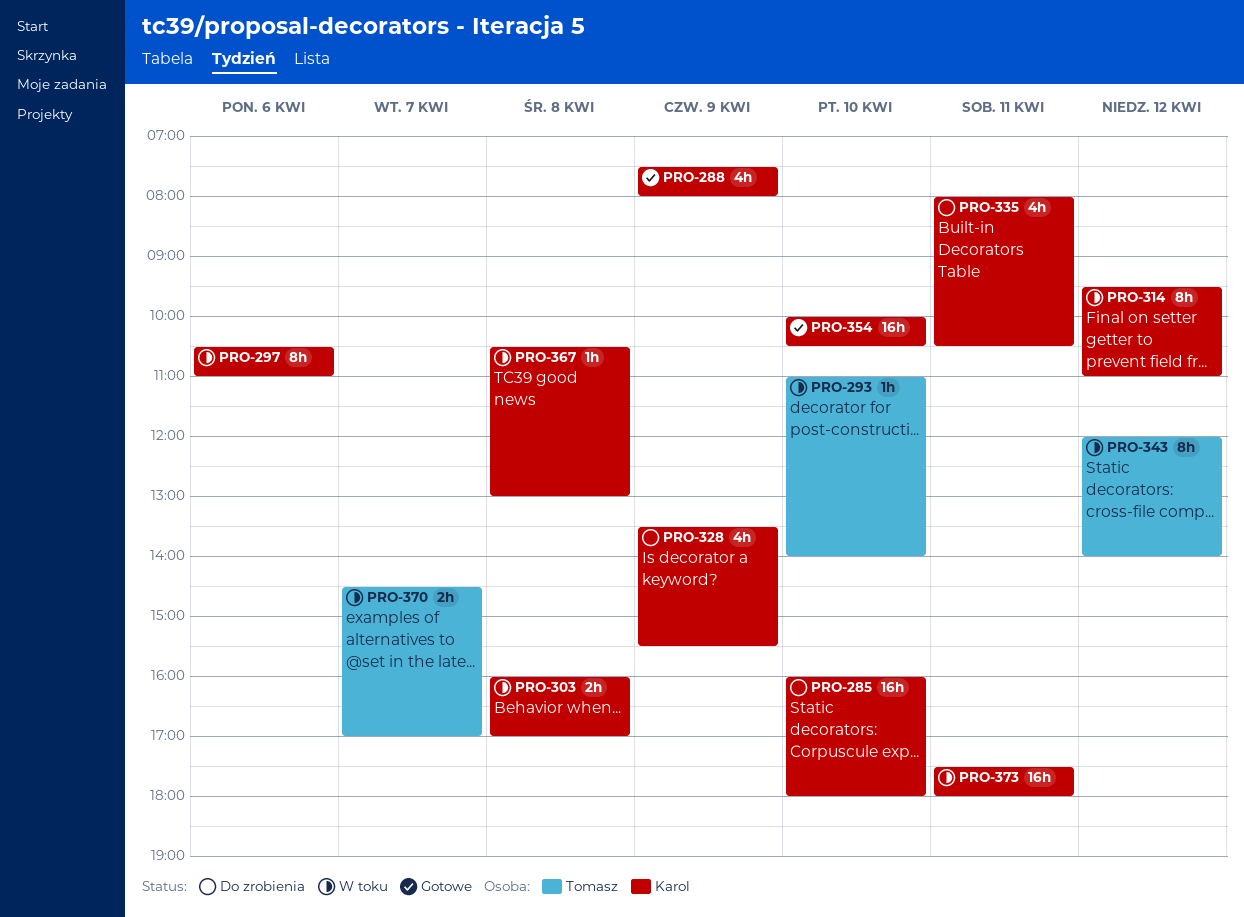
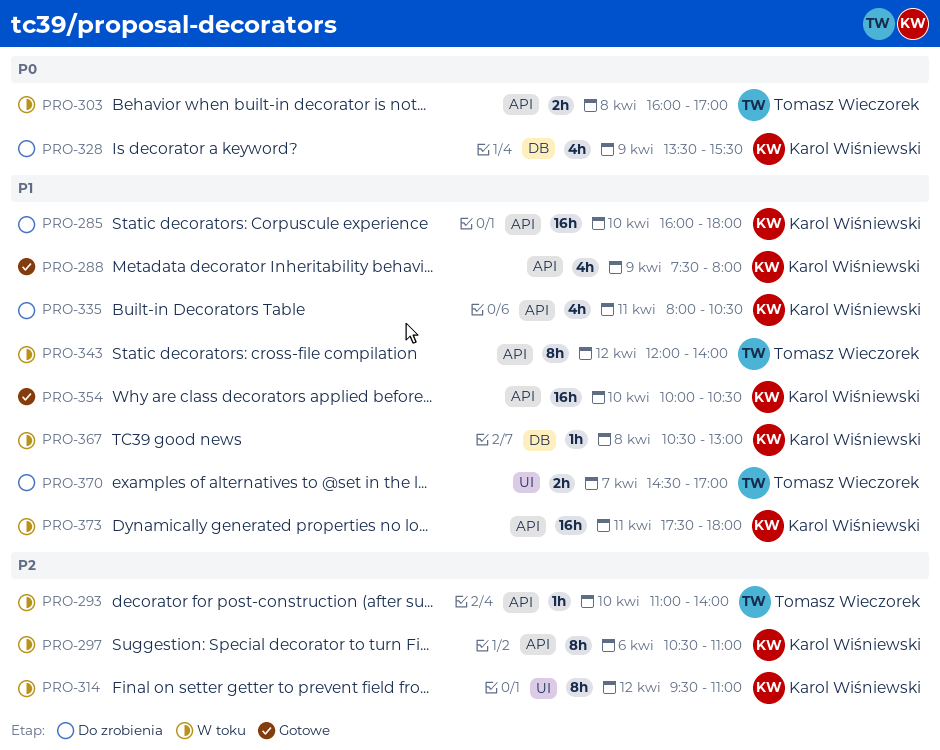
PRO-303, owner: Karol Wiśniewski -> Tomasz Wieczorek
PRO-370, status: W toku -> Do zrobienia

